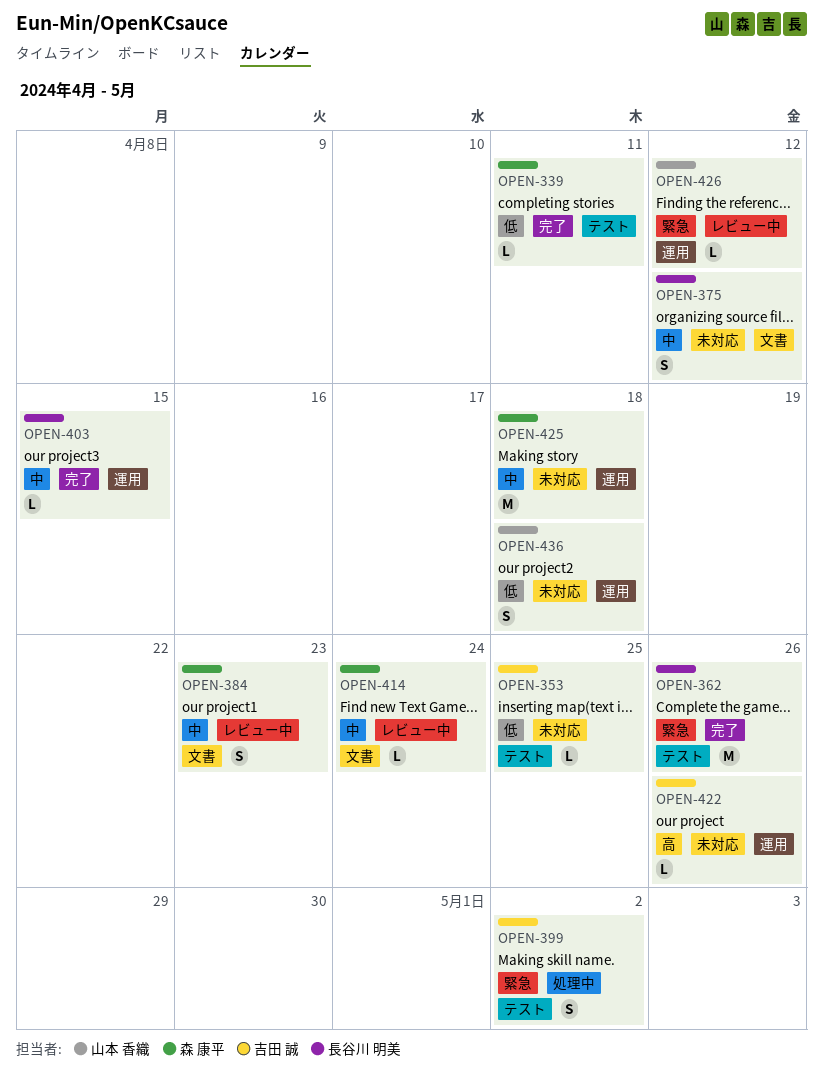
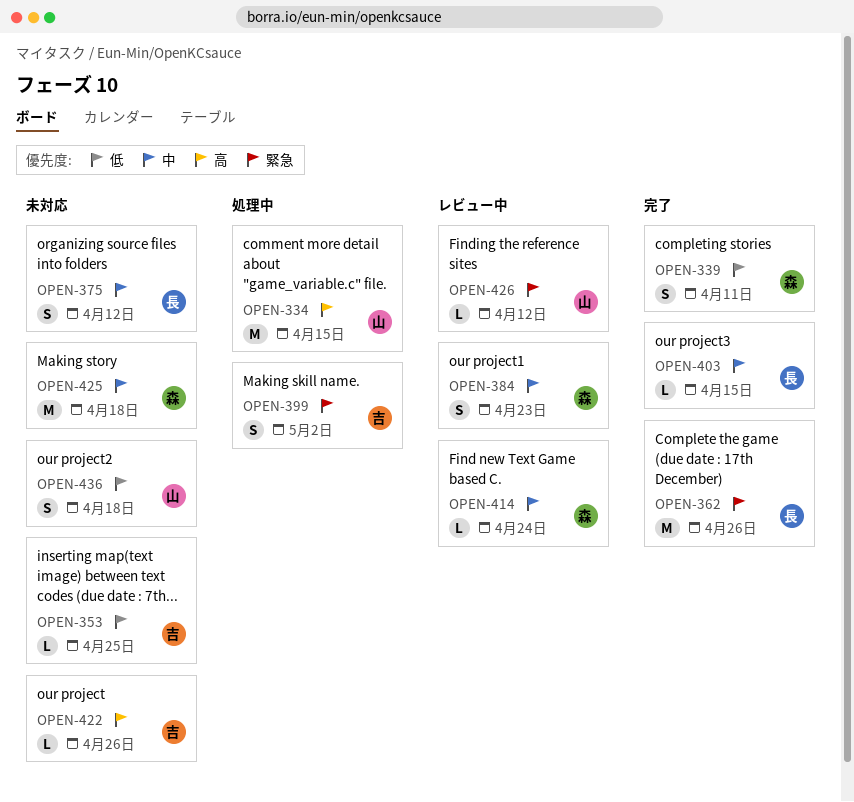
OPEN-334: none -> present
OPEN-339, estimate: L -> S

